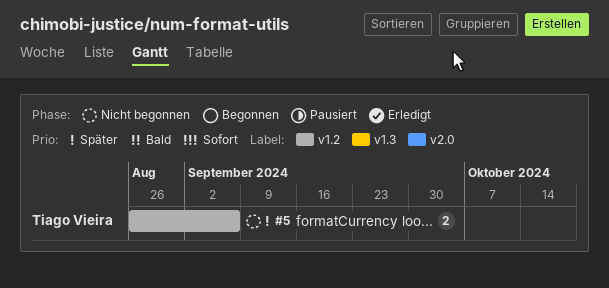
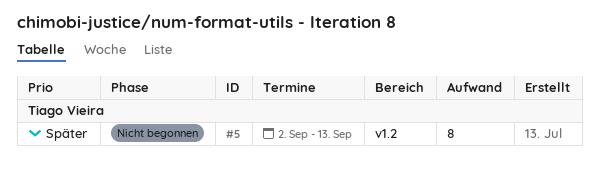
#5, estimate: 2 -> 8
#5, start: Aug 26 -> Sep 2
#5, due: Sep 6 -> Sep 13

